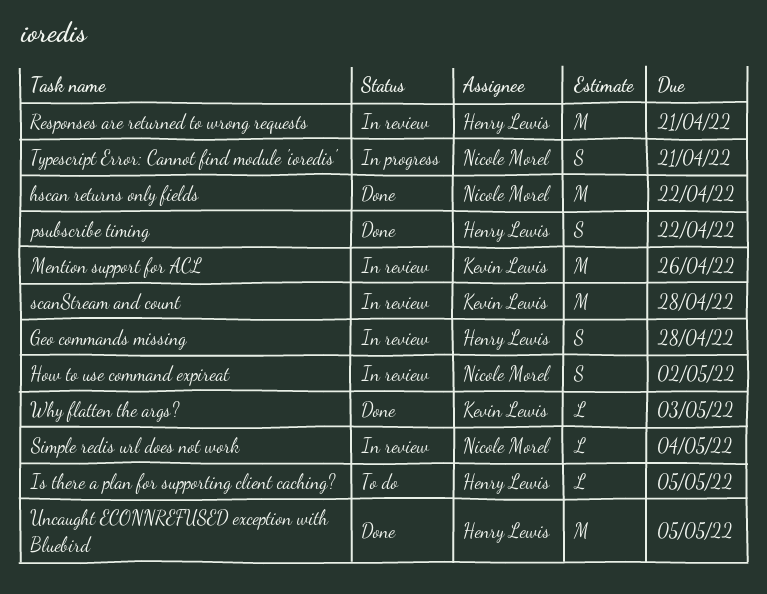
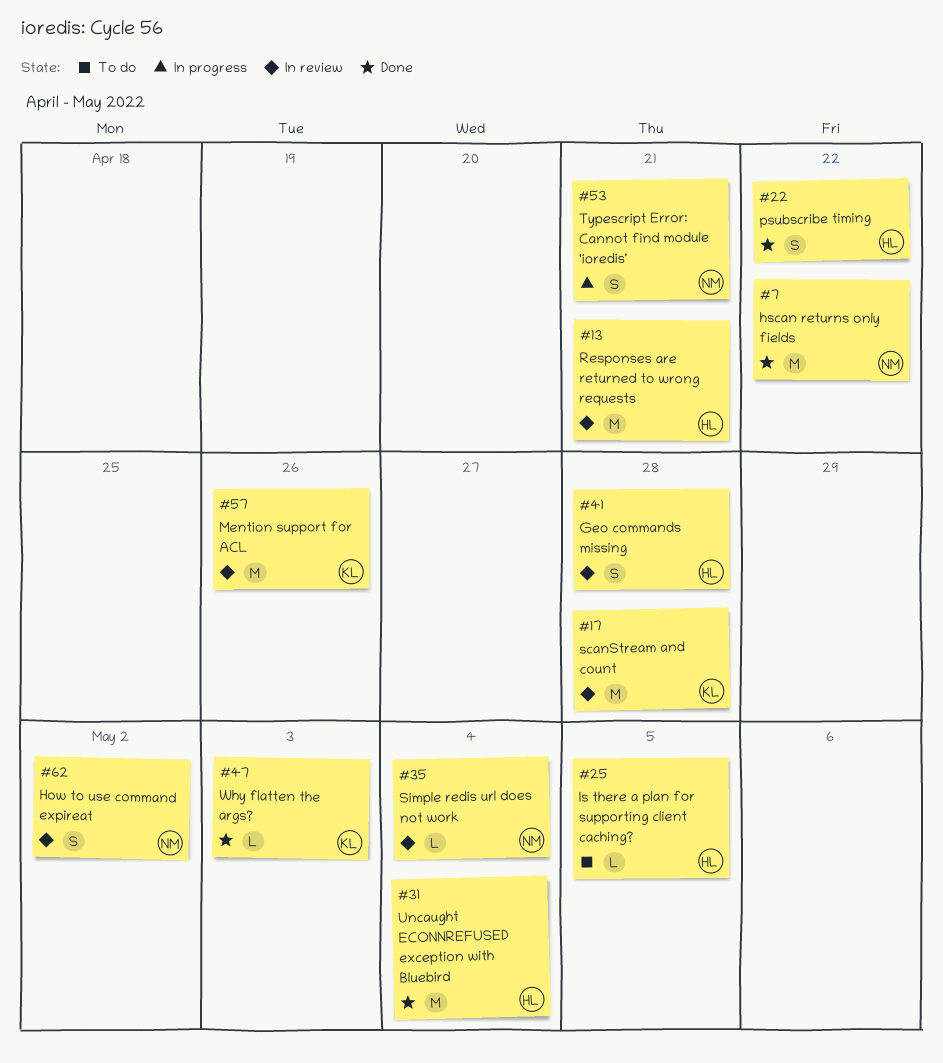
Uncaught ECONNREFUSED exception with Bluebird, due: May 5 -> May 4

